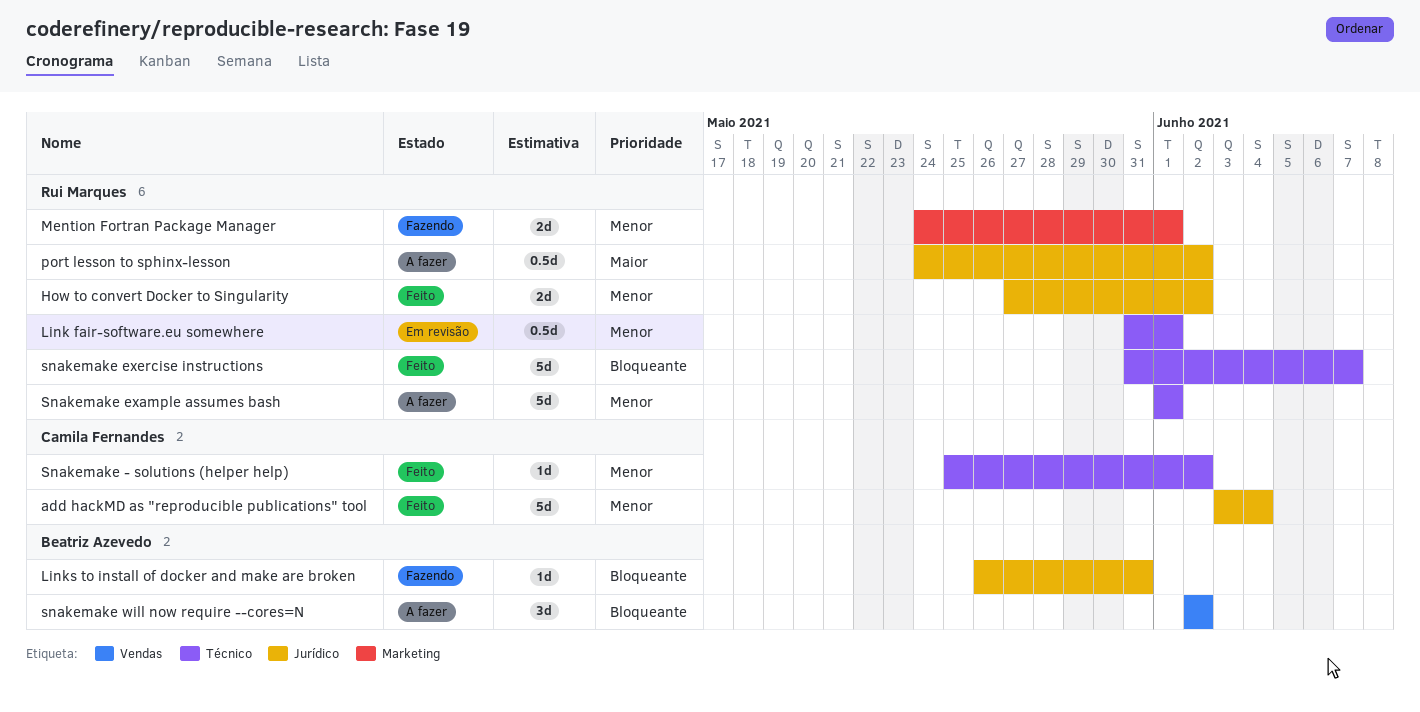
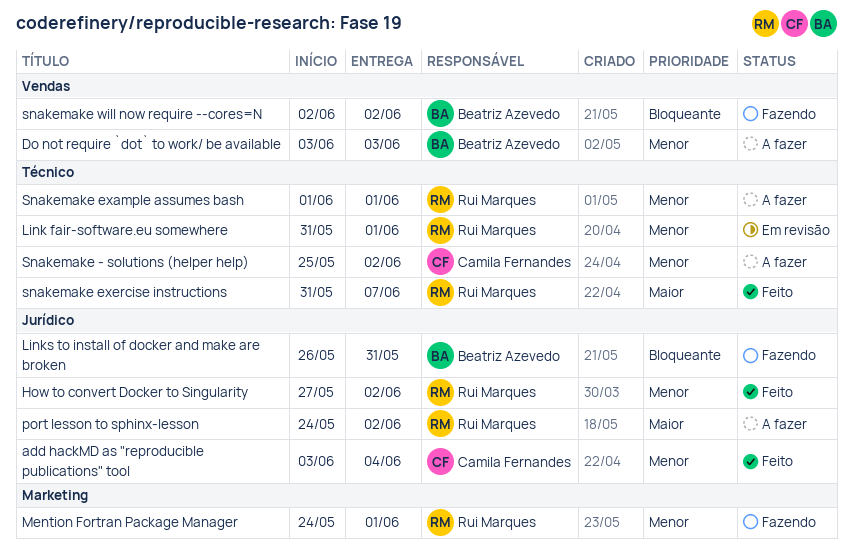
Do not require `dot` to work/ be available: none -> present
Snakemake - solutions (helper help), status: Feito -> A fazer
snakemake exercise instructions, priority: Bloqueante -> Maior
snakemake will now require --cores=N, status: A fazer -> Fazendo

